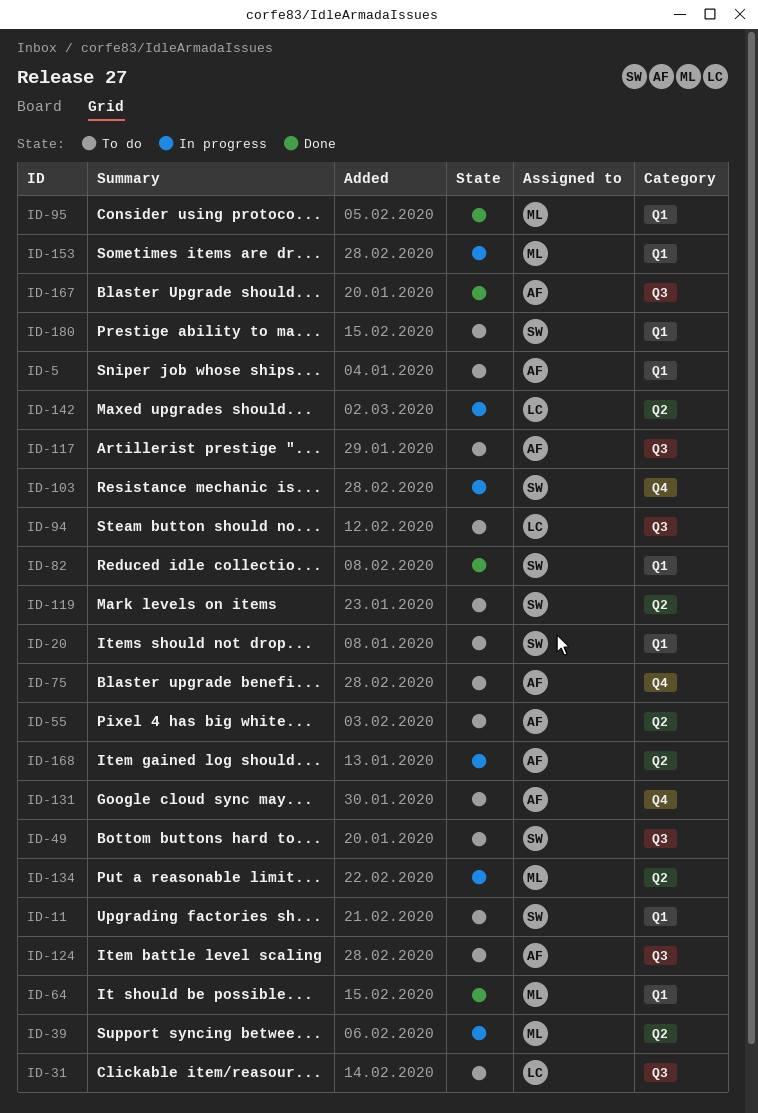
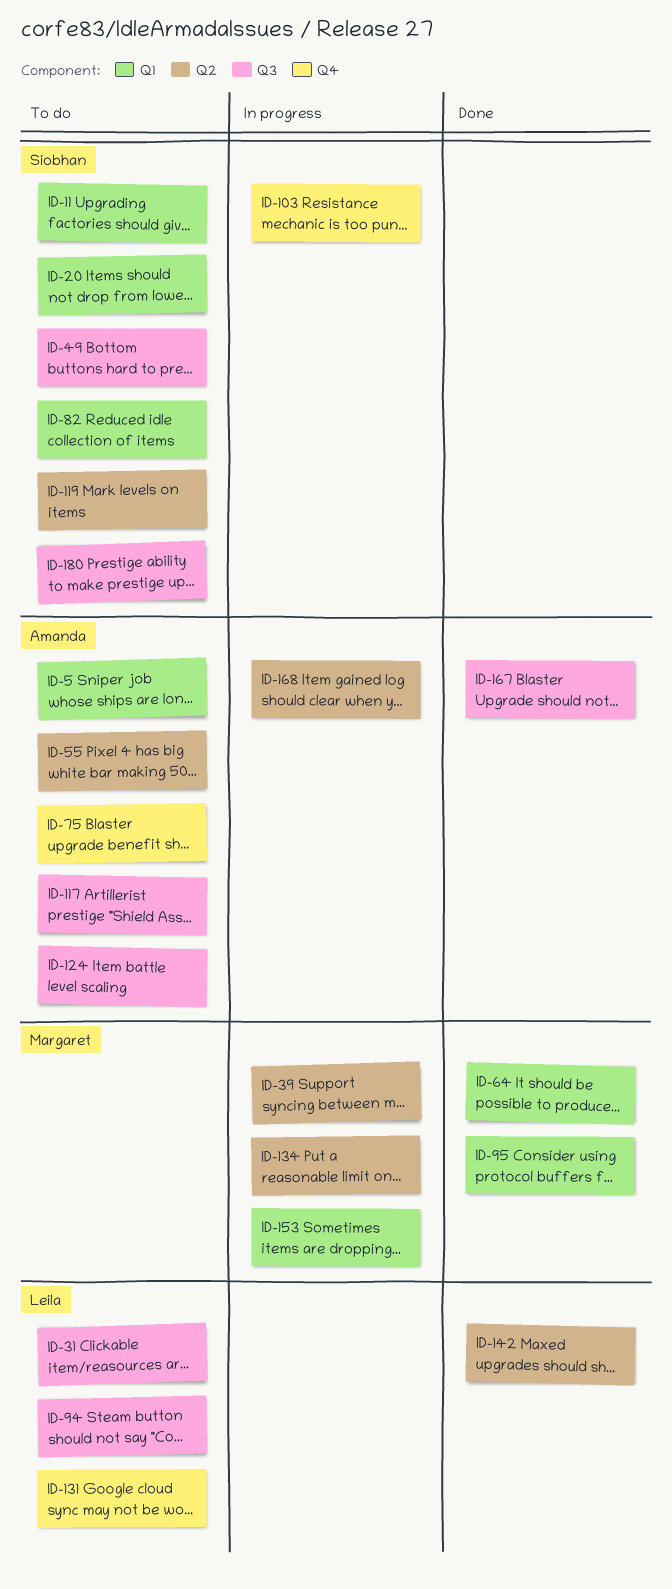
ID-82, status: Done -> To do
ID-131, owner: Amanda -> Leila
ID-142, status: In progress -> Done
ID-180, label: Q1 -> Q3

